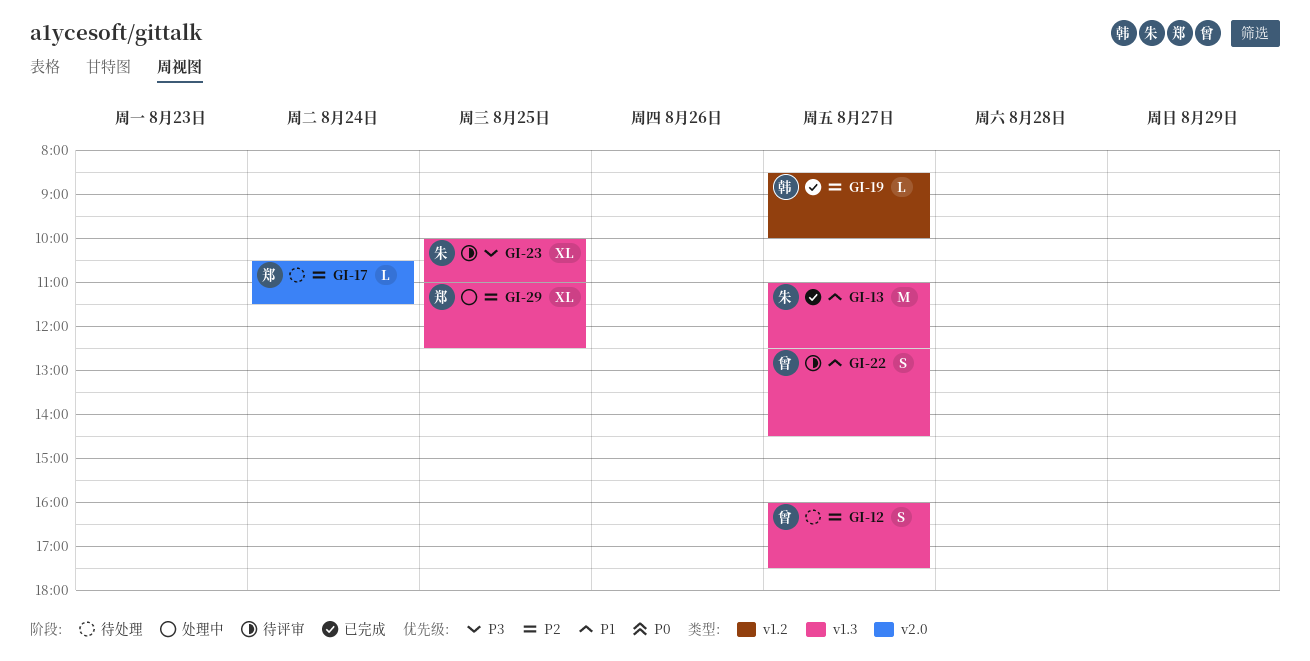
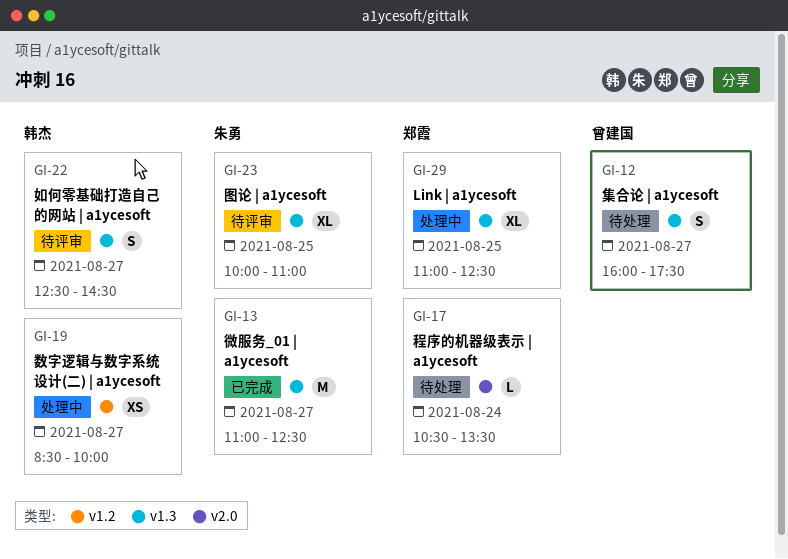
GI-17, ends: 11:30 -> 13:30
GI-19, status: 已完成 -> 处理中
GI-19, estimate: L -> XS
GI-22, owner: 曾建国 -> 韩杰

